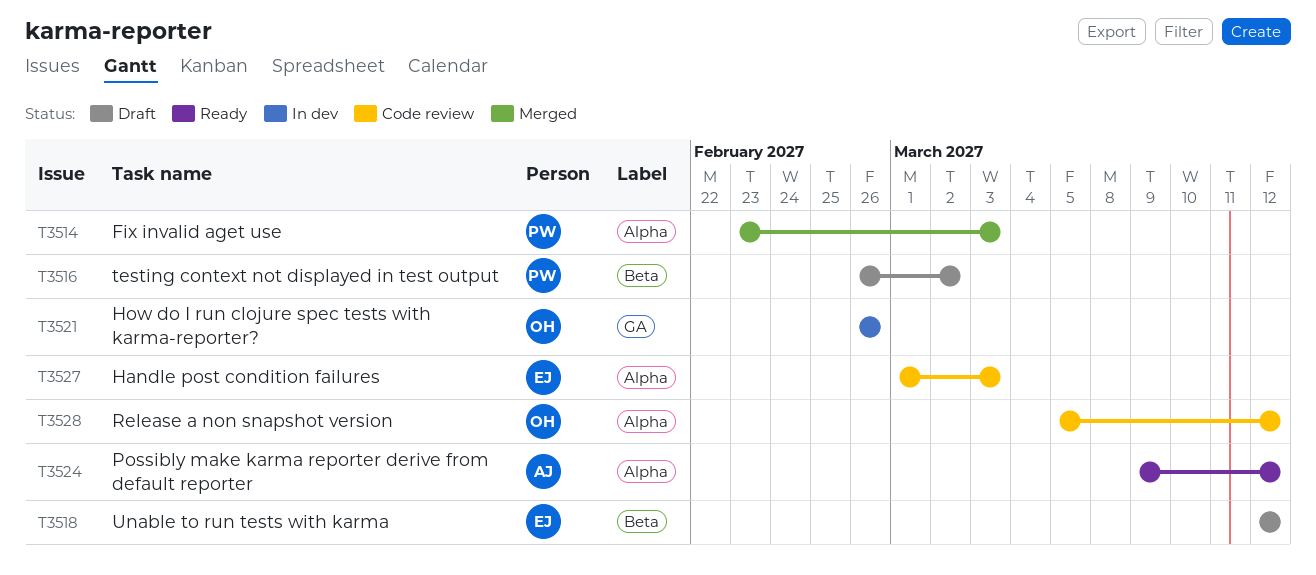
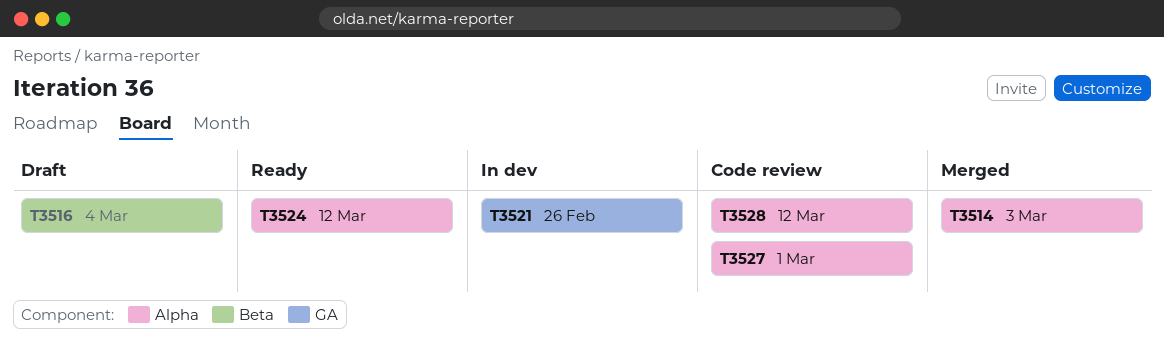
T3516, due: Mar 2 -> Mar 4
T3518: present -> none
T3527, due: Mar 3 -> Mar 1

